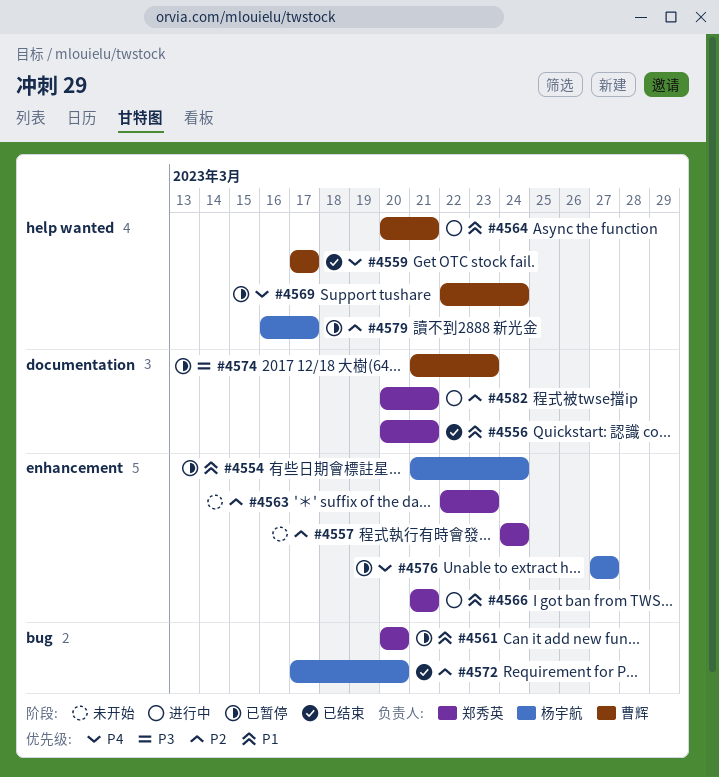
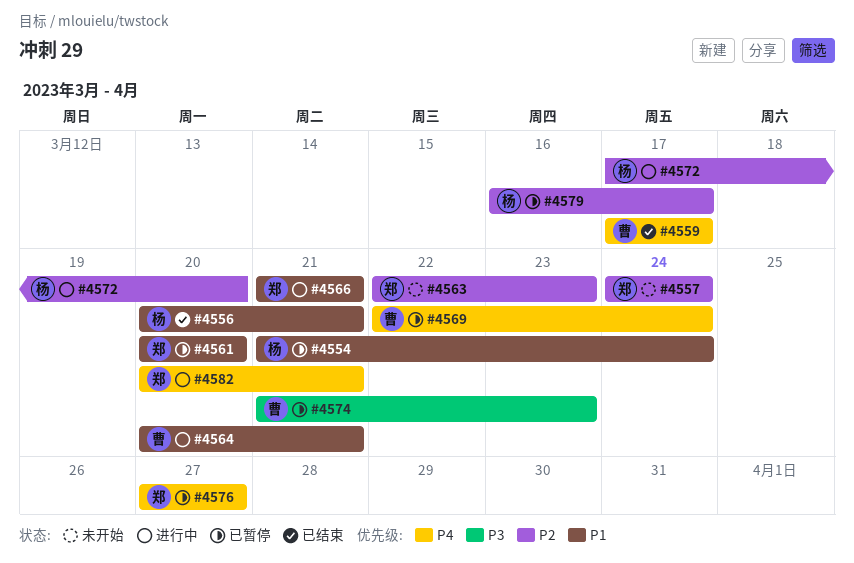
#4556, owner: 郑秀英 -> 杨宇航
#4572, status: 已结束 -> 进行中
#4576, owner: 杨宇航 -> 郑秀英
#4582, priority: P2 -> P4

